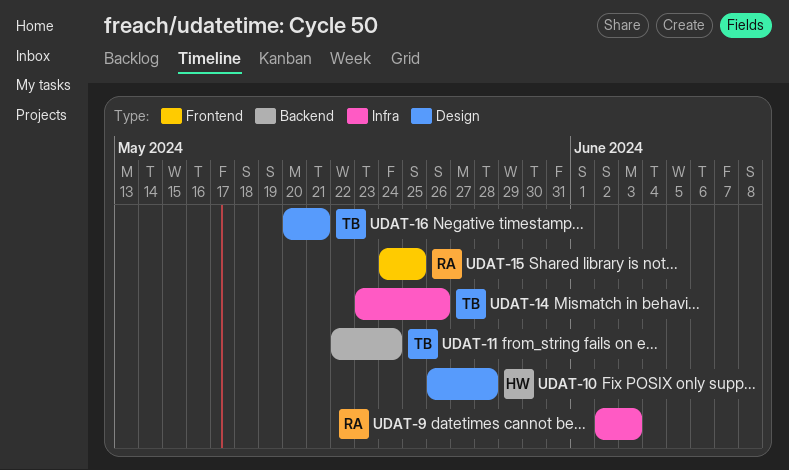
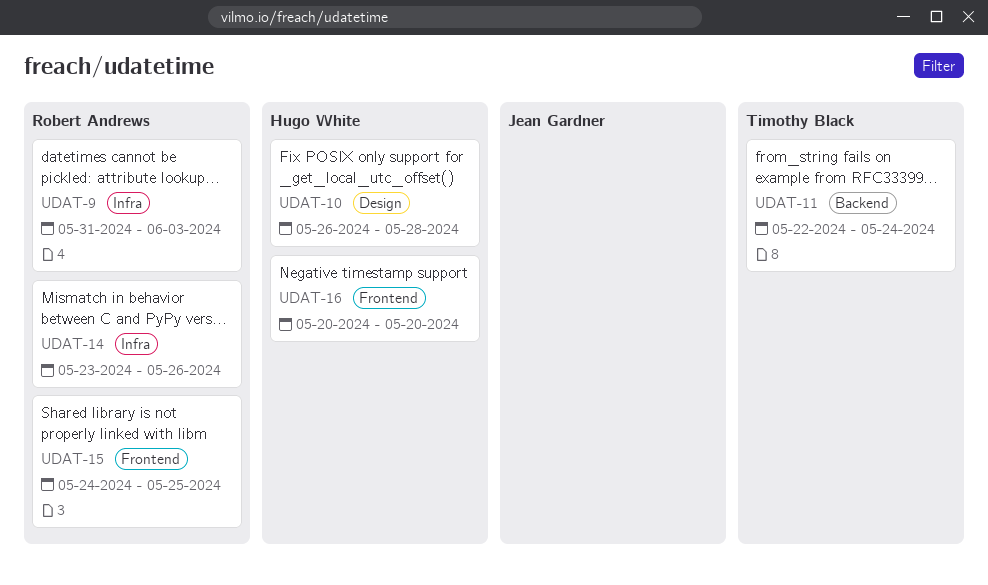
UDAT-9, start: Jun 2 -> May 31
UDAT-14, owner: Timothy Black -> Robert Andrews
UDAT-16, owner: Timothy Black -> Hugo White
UDAT-16, label: Design -> Frontend
UDAT-16, due: May 21 -> May 20

